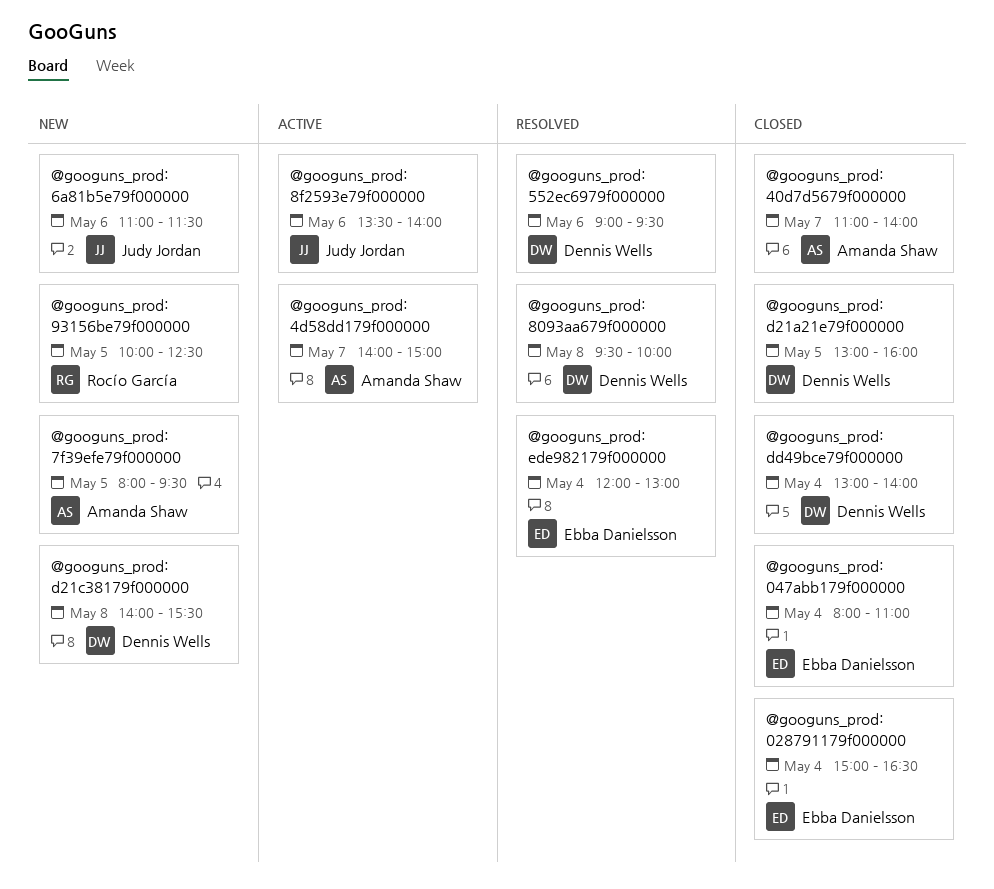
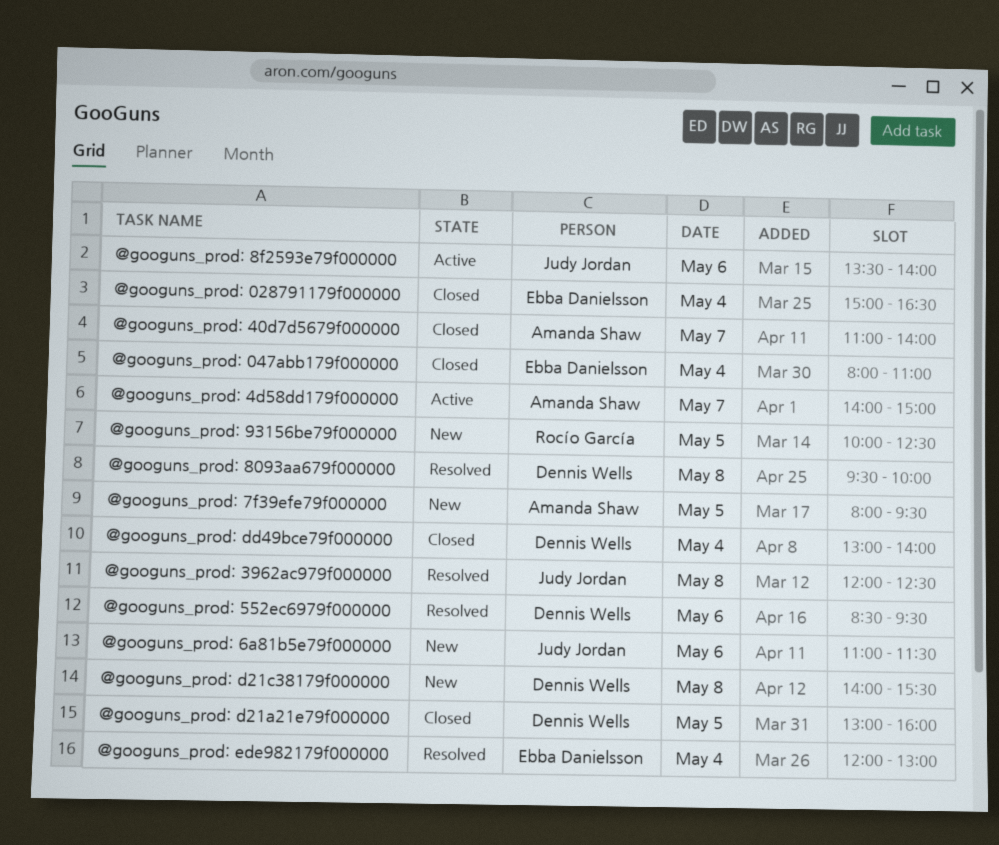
@googuns_prod: 3962ac979f000000: none -> present
@googuns_prod: 552ec6979f000000, begins: 09:00 -> 08:30

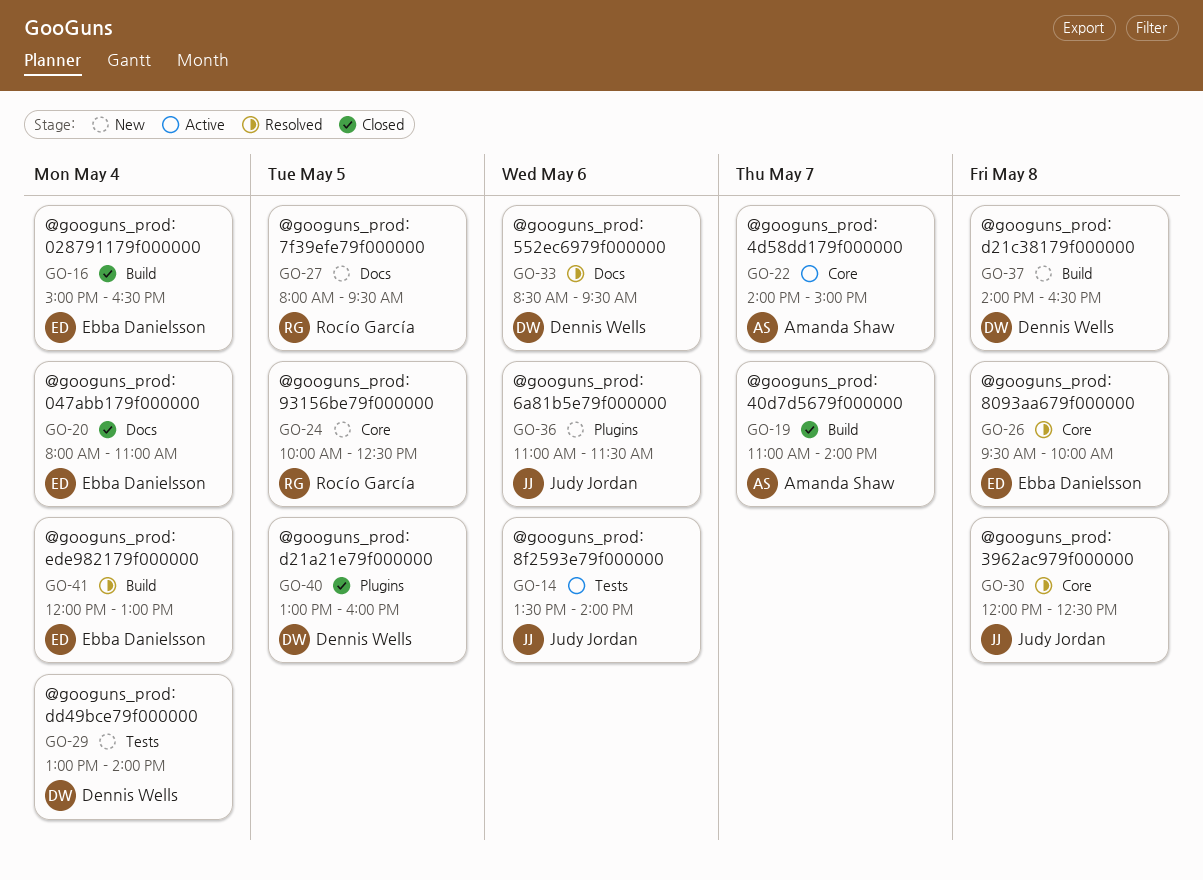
@googuns_prod: 7f39efe79f000000, owner: Amanda Shaw -> Rocío García
@googuns_prod: 8093aa679f000000, owner: Dennis Wells -> Ebba Danielsson
@googuns_prod: d21c38179f000000, ends: 15:30 -> 16:30
@googuns_prod: dd49bce79f000000, status: Closed -> New

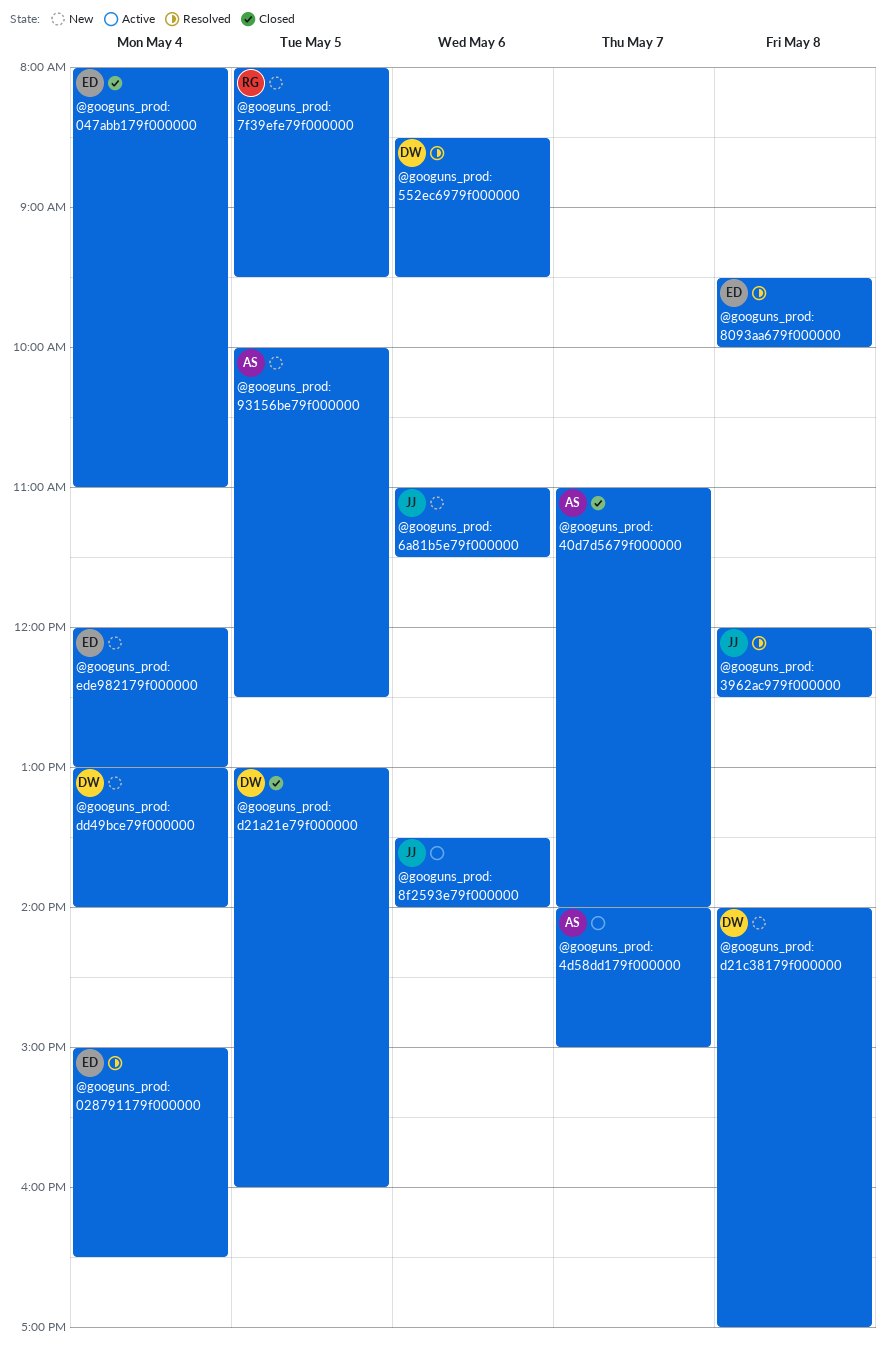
@googuns_prod: 028791179f000000, status: Closed -> Resolved
@googuns_prod: 93156be79f000000, owner: Rocío García -> Amanda Shaw
@googuns_prod: d21c38179f000000, ends: 16:30 -> 17:00
@googuns_prod: ede982179f000000, status: Resolved -> New

